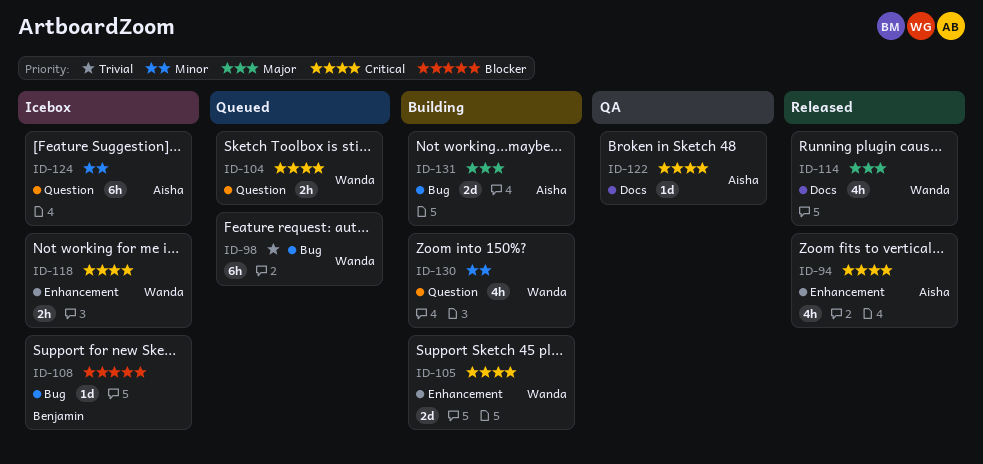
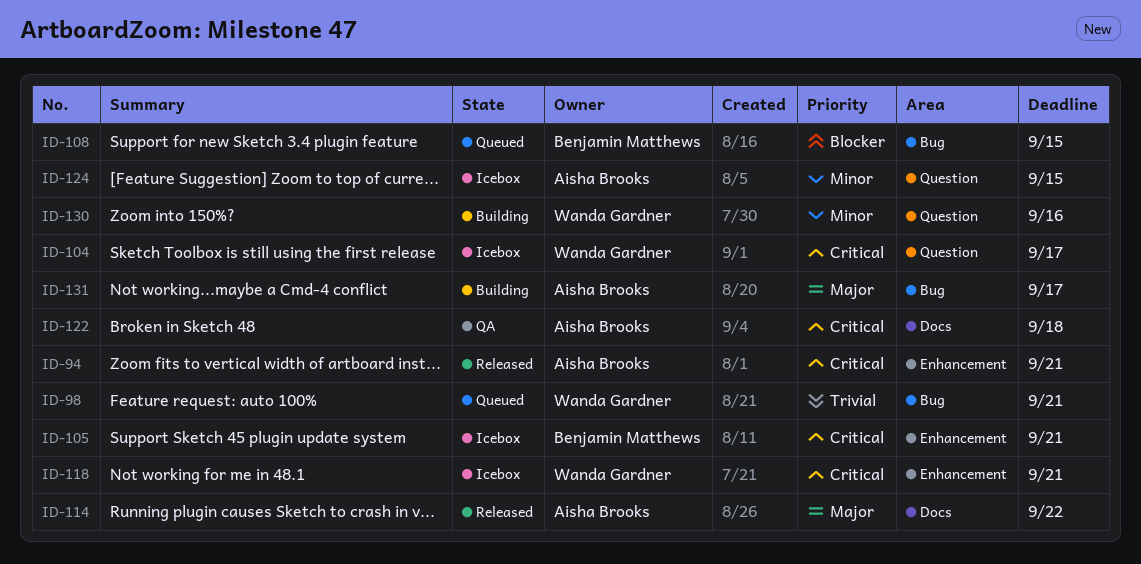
ID-104, status: Queued -> Icebox
ID-105, status: Building -> Icebox
ID-105, owner: Wanda Gardner -> Benjamin Matthews
ID-108, status: Icebox -> Queued
ID-114, owner: Wanda Gardner -> Aisha Brooks

